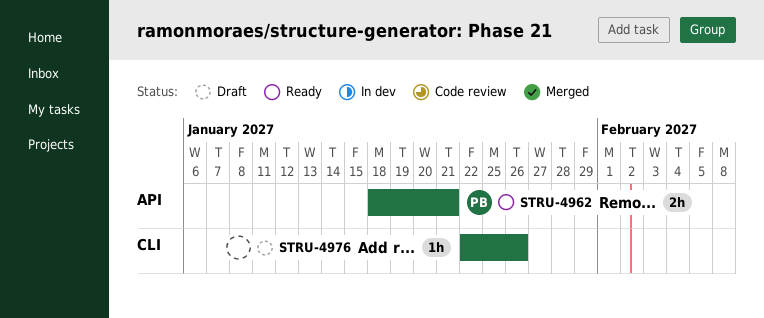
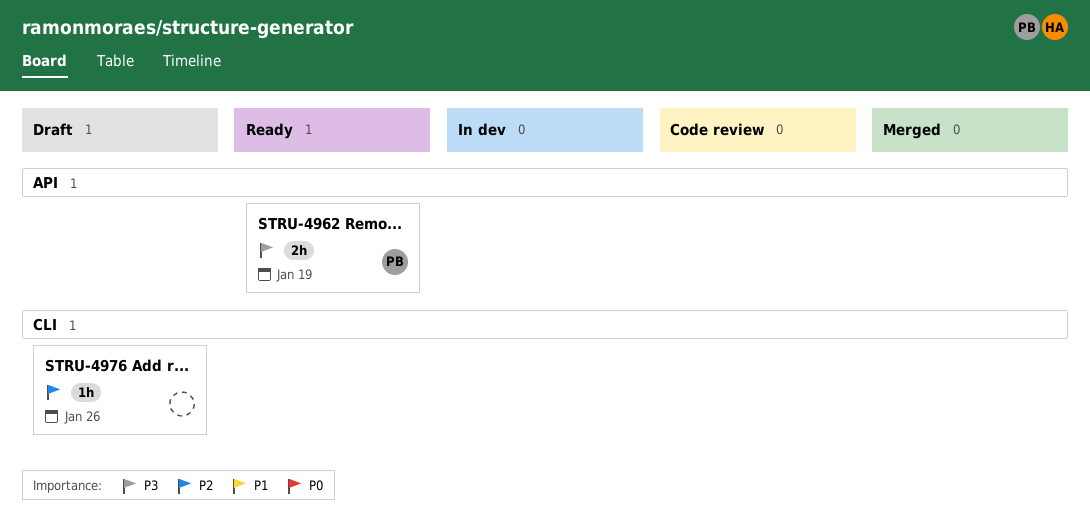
STRU-4962, due: Jan 21 -> Jan 19

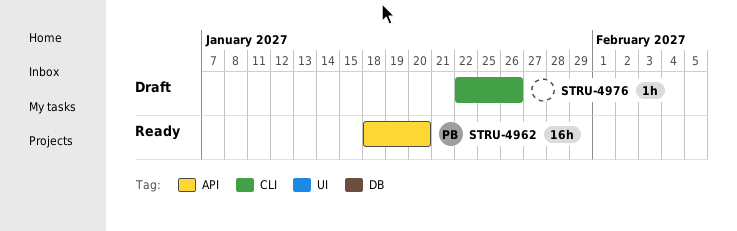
STRU-4962, estimate: 2h -> 16h
STRU-4962, due: Jan 19 -> Jan 20

